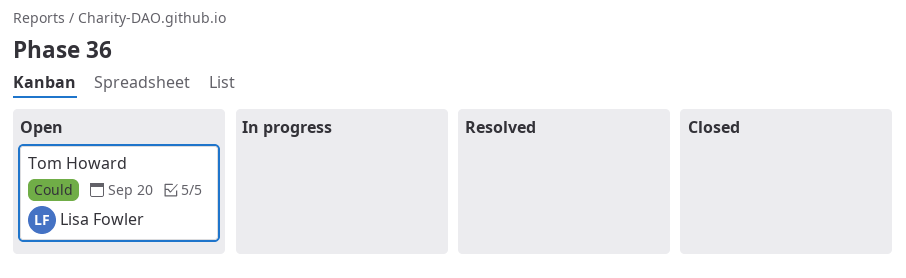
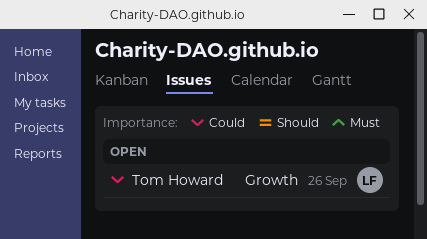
Tom Howard, due: Sep 20 -> Sep 26

